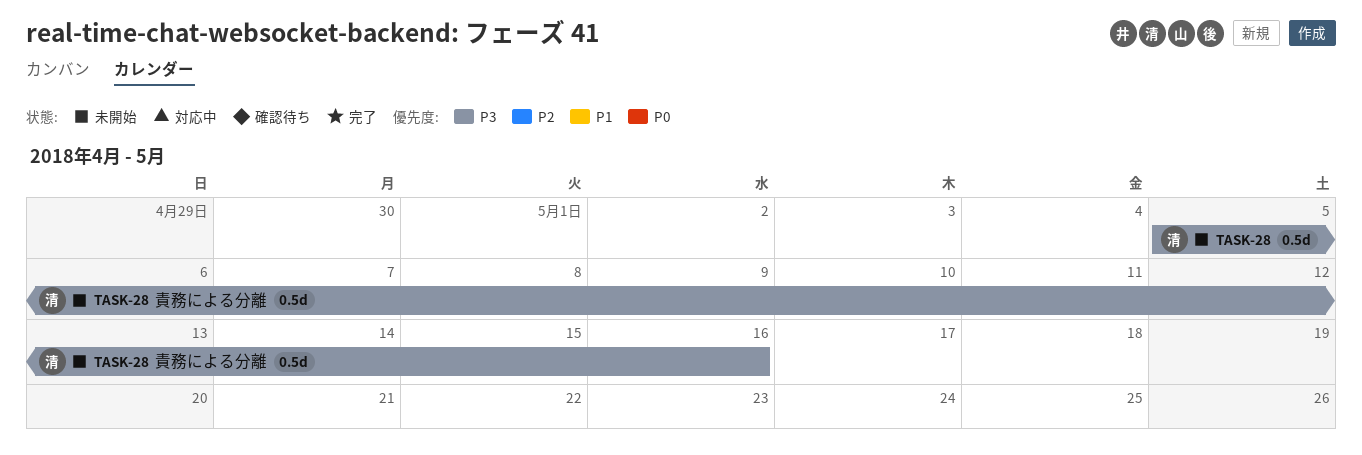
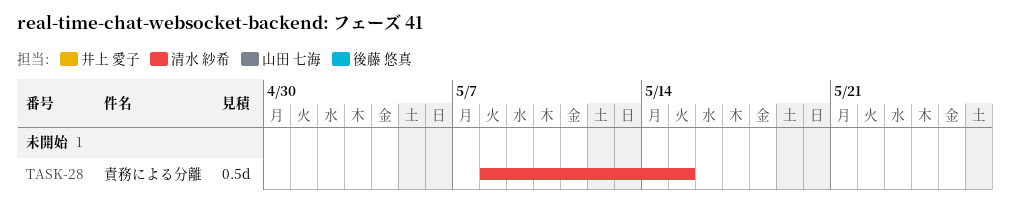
TASK-28, start: May 5 -> May 8
TASK-28, due: May 16 -> May 15

